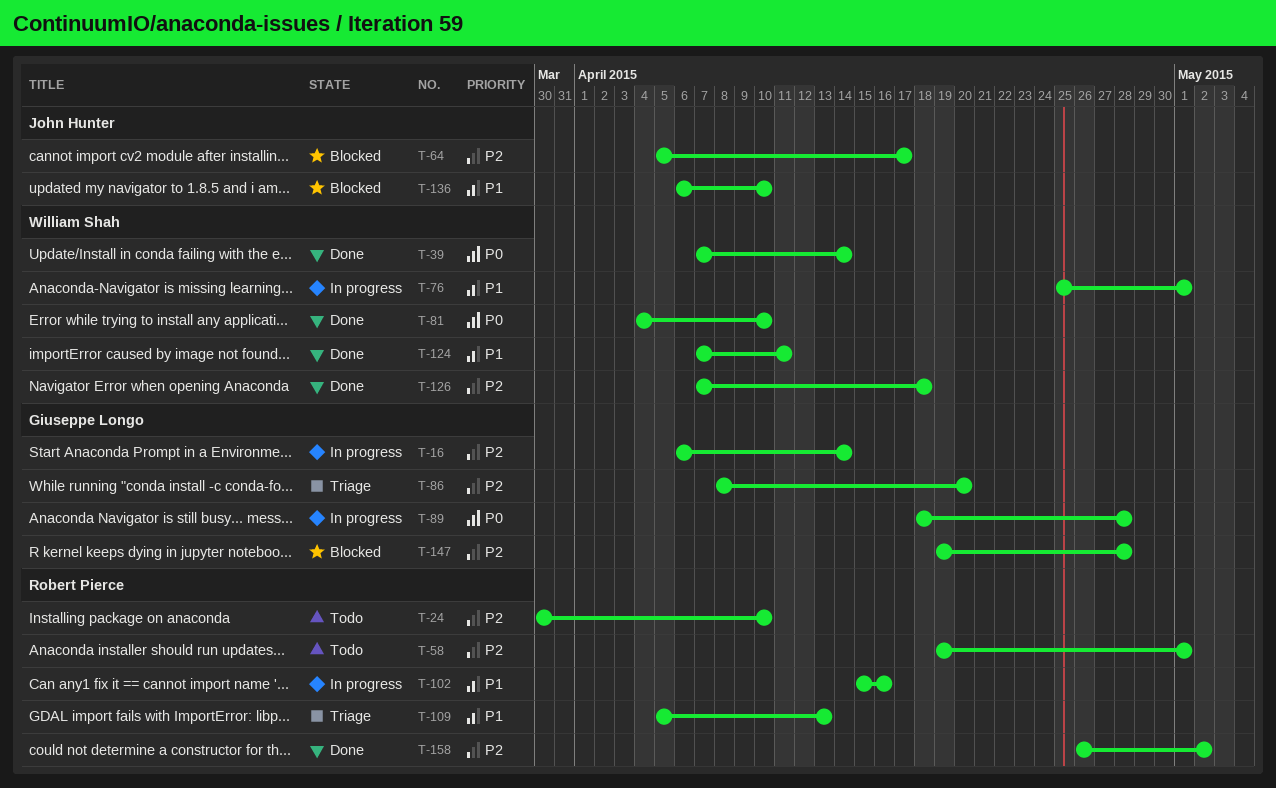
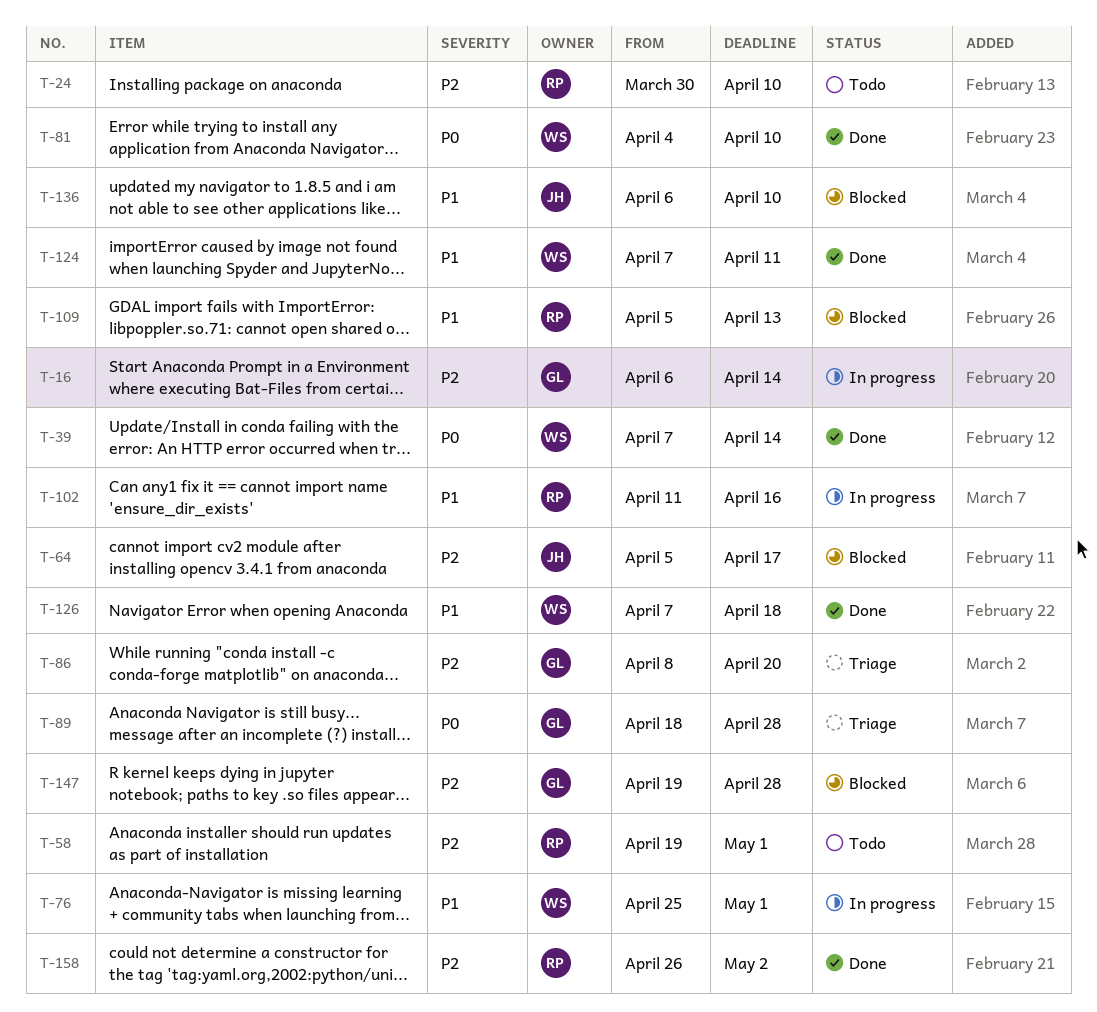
T-89, status: In progress -> Triage
T-102, start: Apr 15 -> Apr 11
T-109, status: Triage -> Blocked
T-126, priority: P2 -> P1

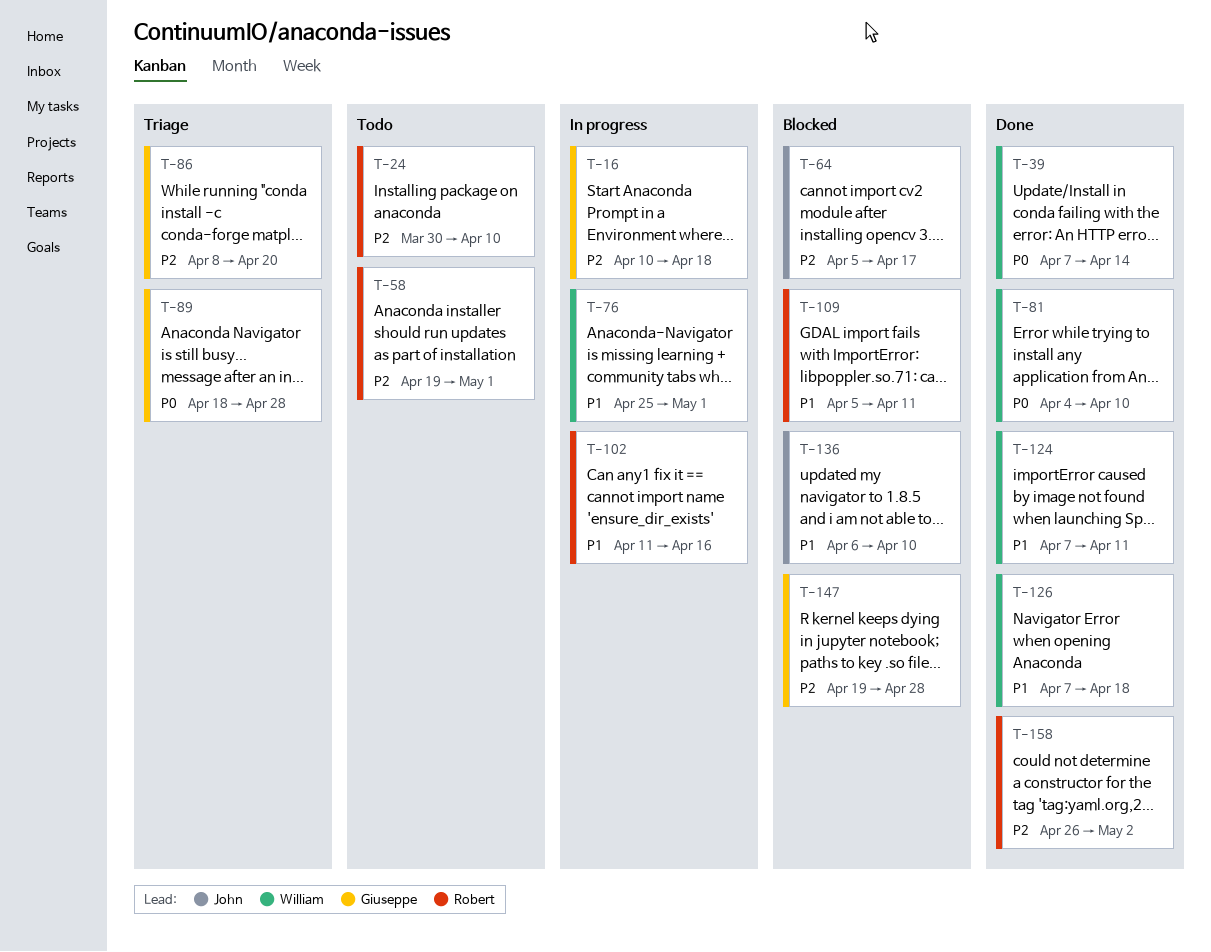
T-16, start: Apr 6 -> Apr 10
T-16, due: Apr 14 -> Apr 18
T-109, due: Apr 13 -> Apr 11

